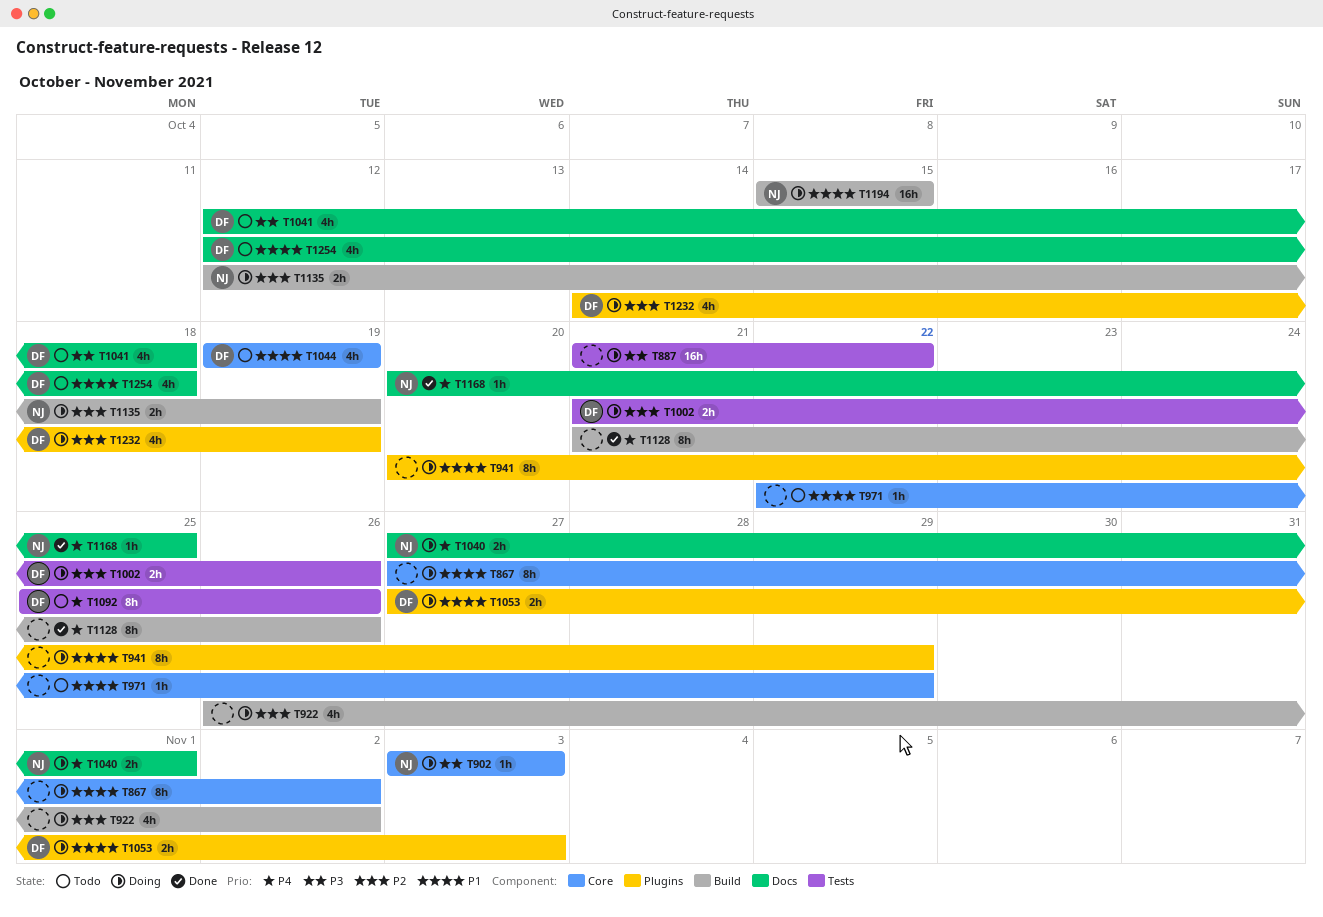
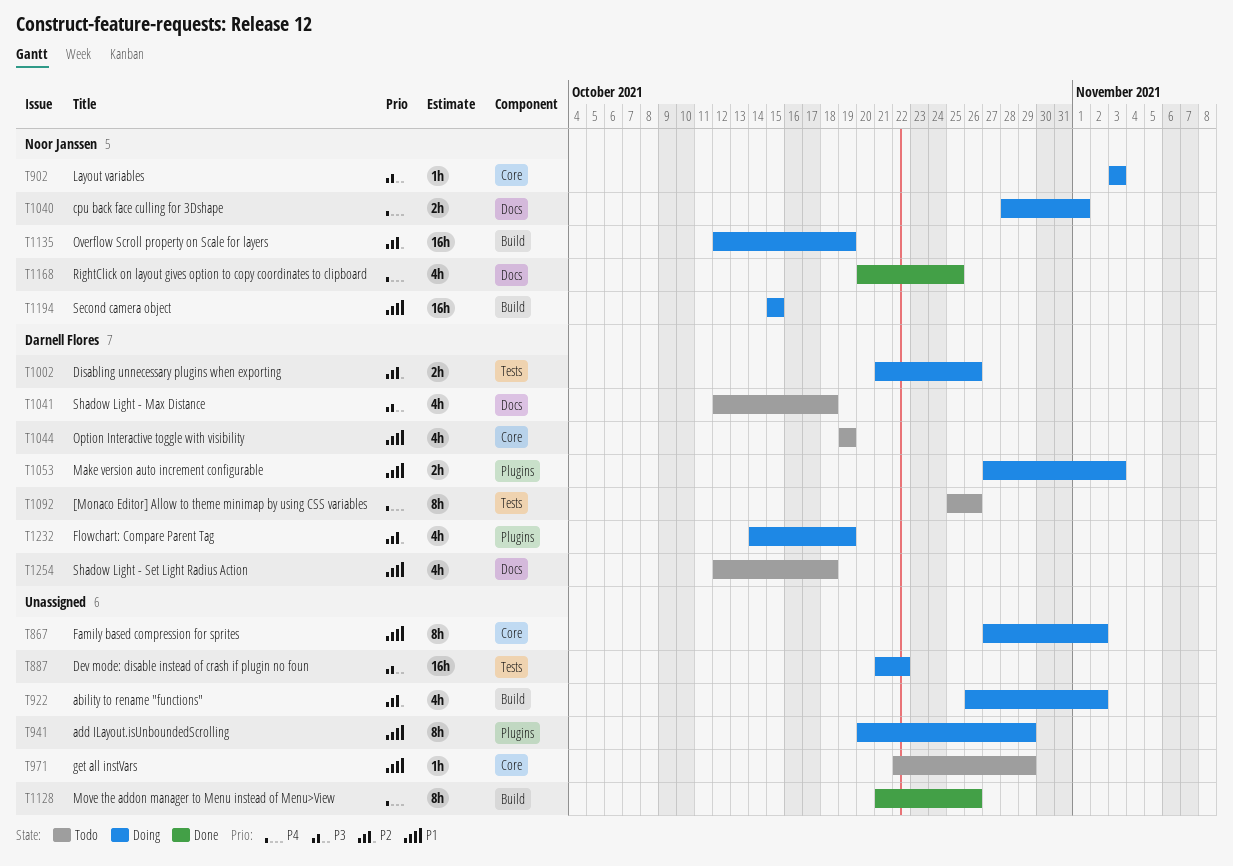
T1040, start: Oct 27 -> Oct 28
T1135, estimate: 2h -> 16h
T1168, estimate: 1h -> 4h

